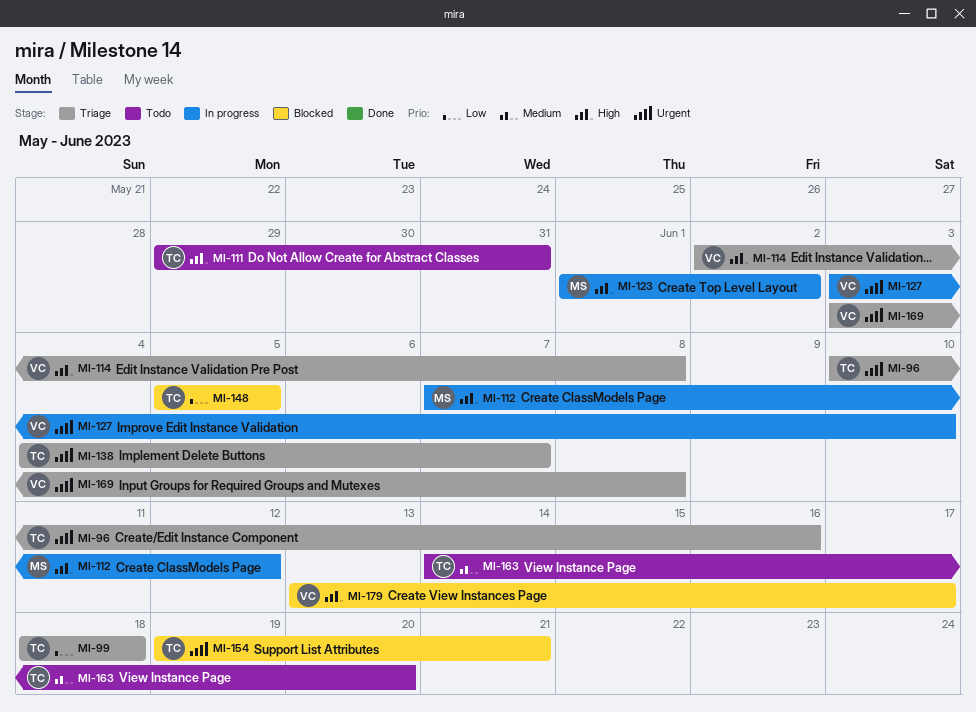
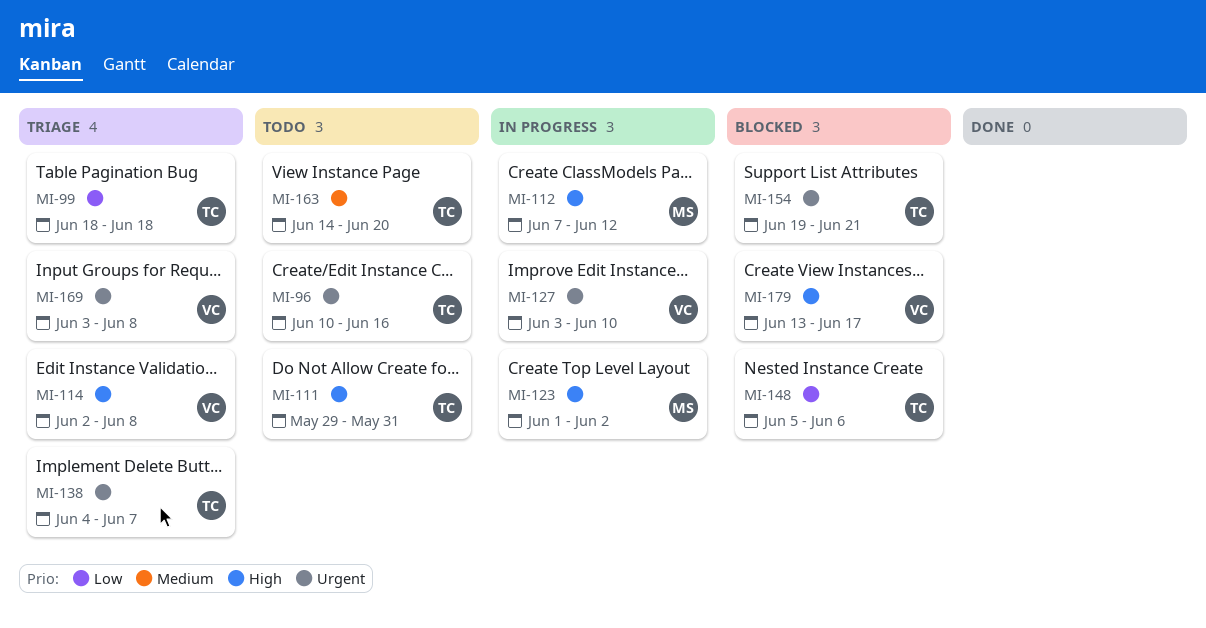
MI-96, status: Triage -> Todo
MI-148, due: Jun 5 -> Jun 6

